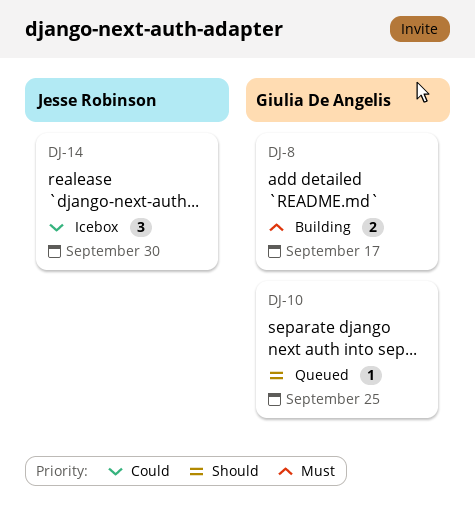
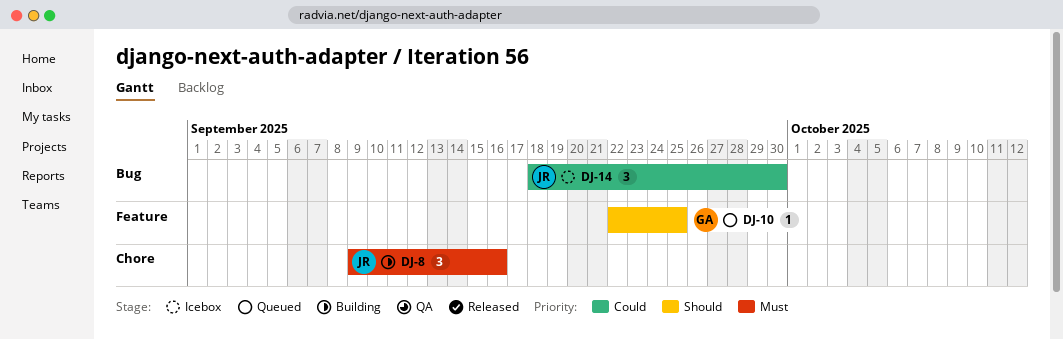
DJ-8, owner: Giulia De Angelis -> Jesse Robinson
DJ-8, estimate: 2 -> 3
DJ-8, due: Sep 17 -> Sep 16

